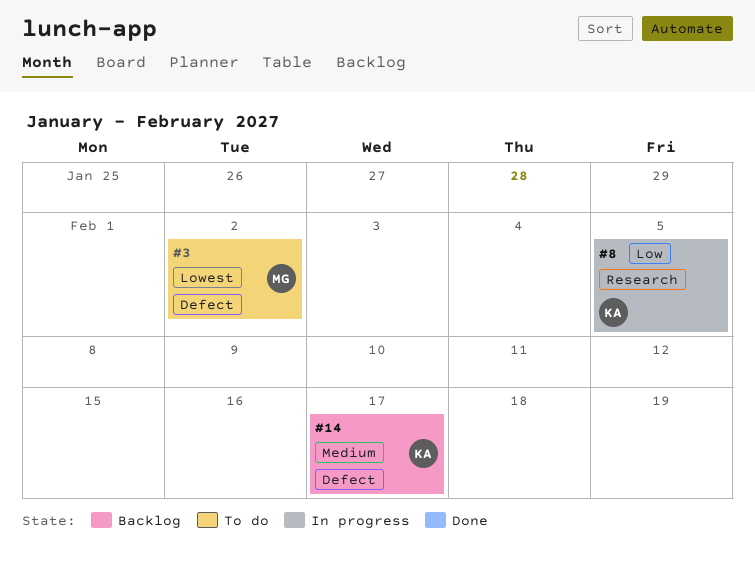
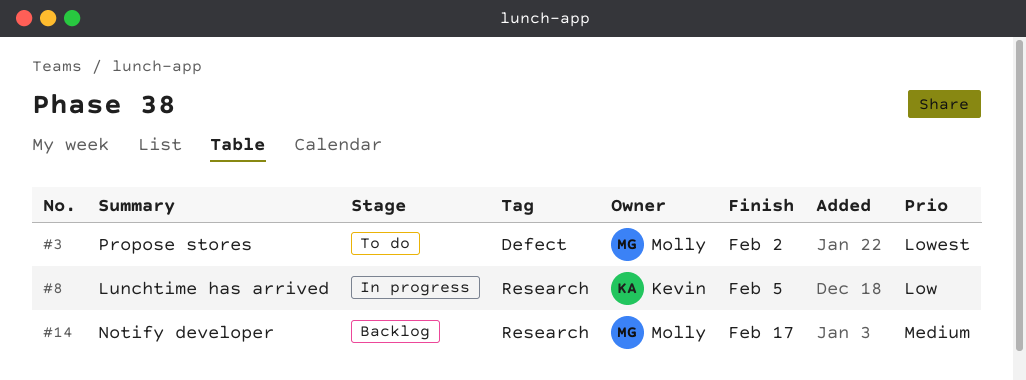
#14, owner: Kevin -> Molly
#14, label: Defect -> Research

